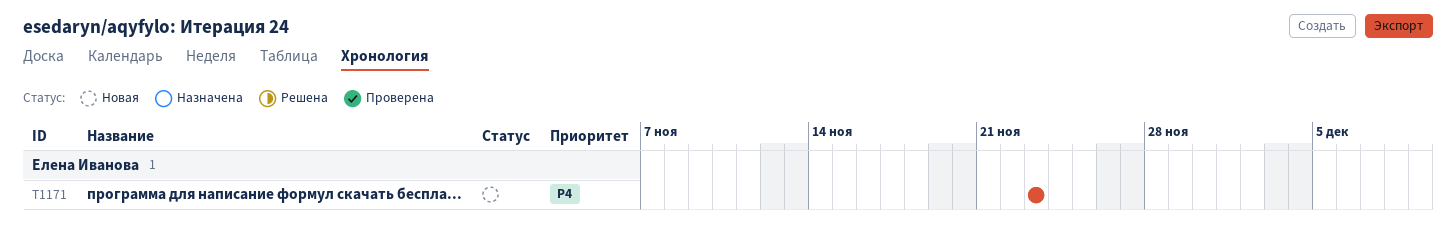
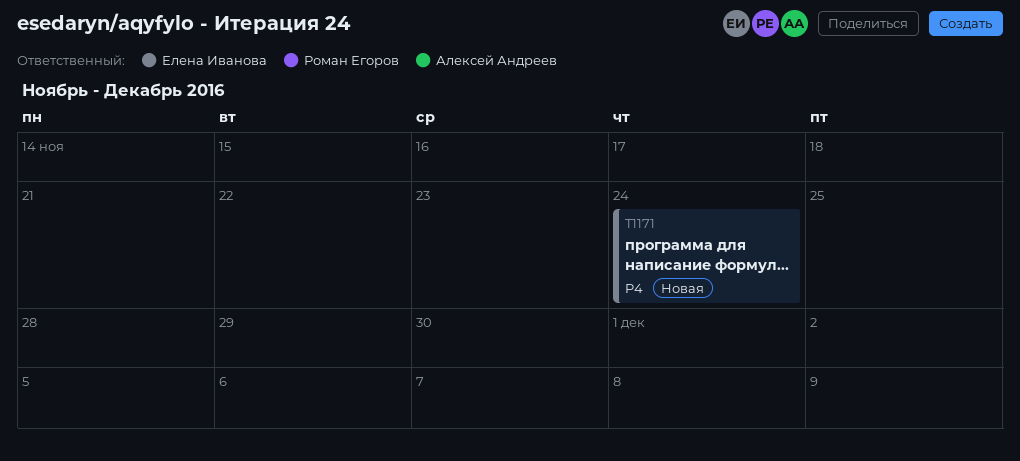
T1171, due: Nov 23 -> Nov 24

